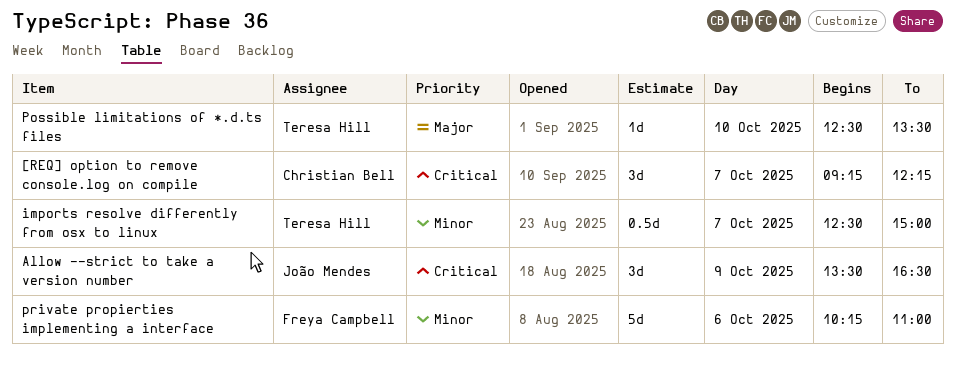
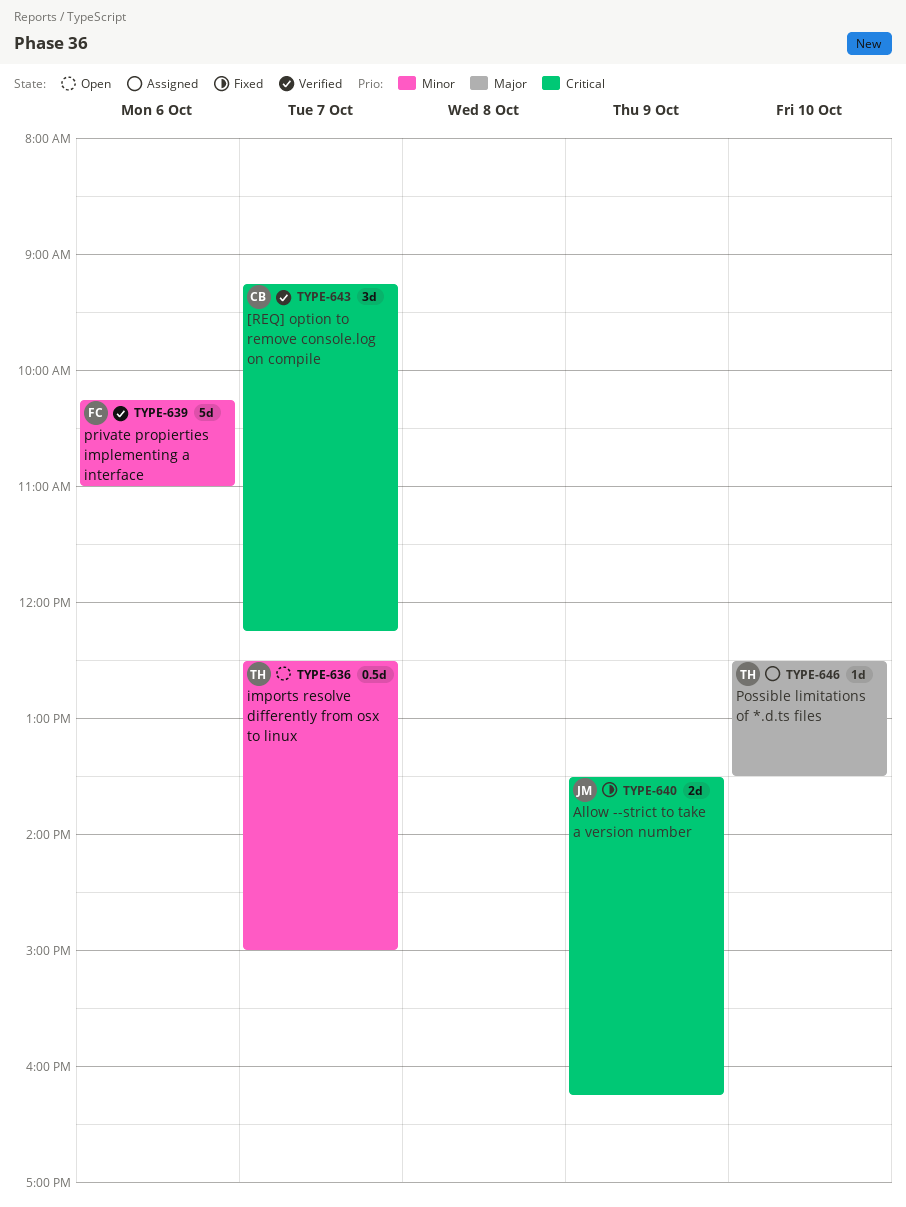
Allow --strict to take a version number, estimate: 3d -> 2d
Allow --strict to take a version number, ends: 16:30 -> 16:15

